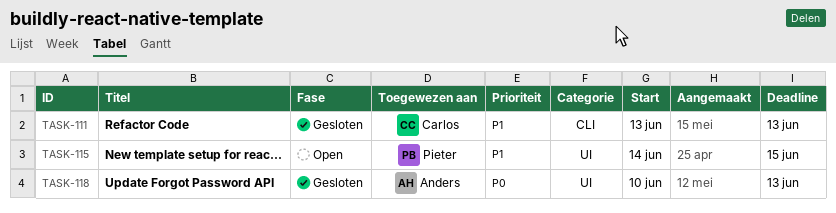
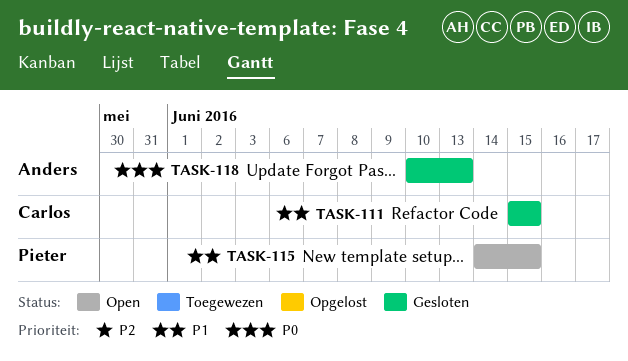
TASK-111, start: Jun 13 -> Jun 15
TASK-111, due: Jun 13 -> Jun 15

